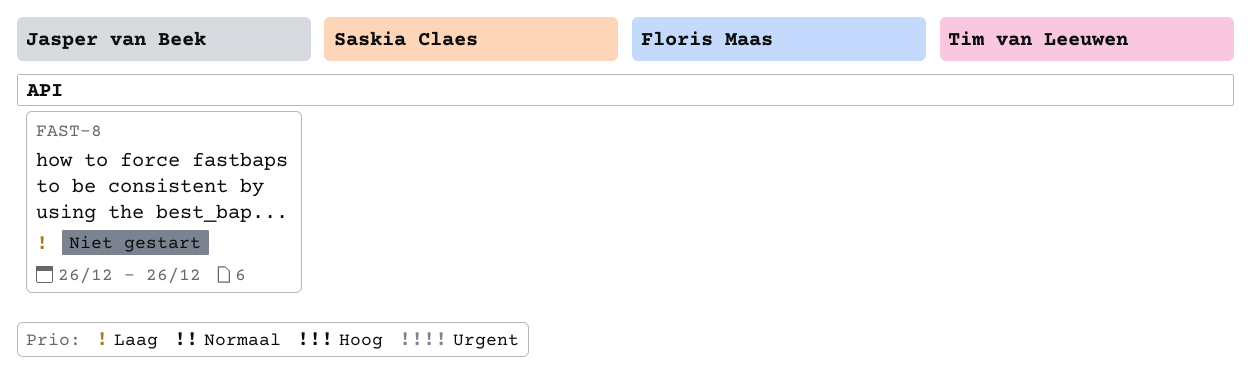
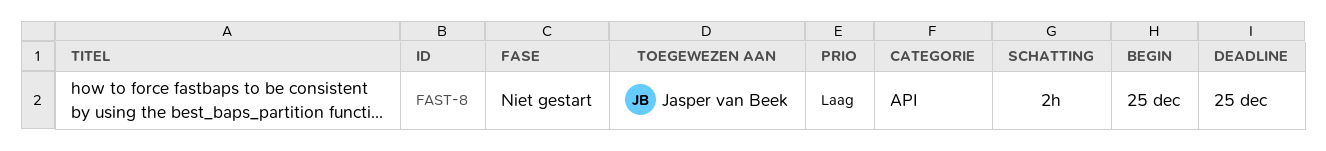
FAST-8, start: Dec 26 -> Dec 25
FAST-8, due: Dec 26 -> Dec 25

